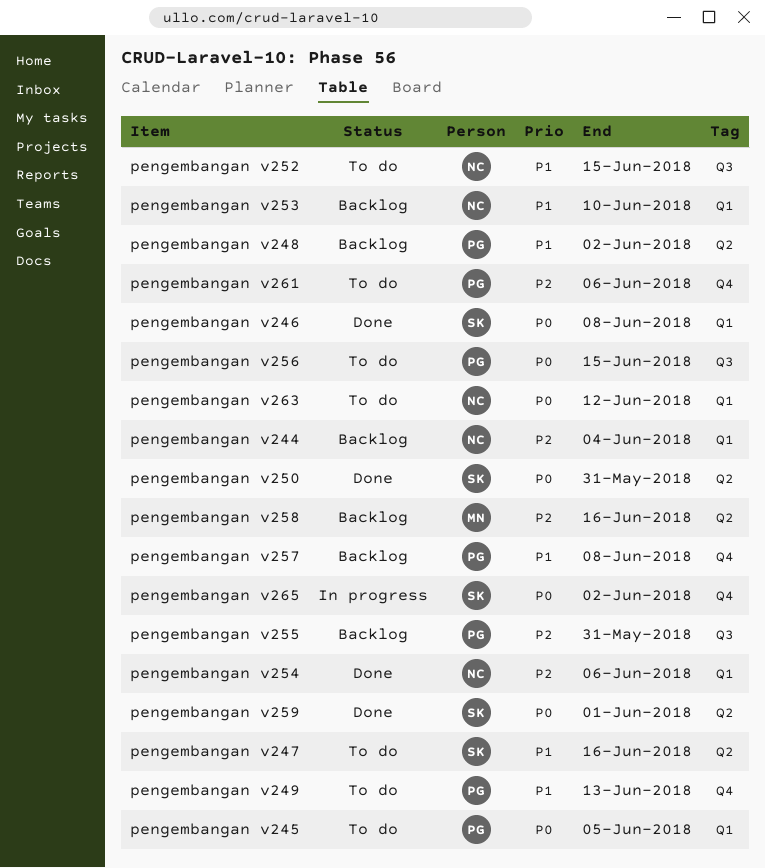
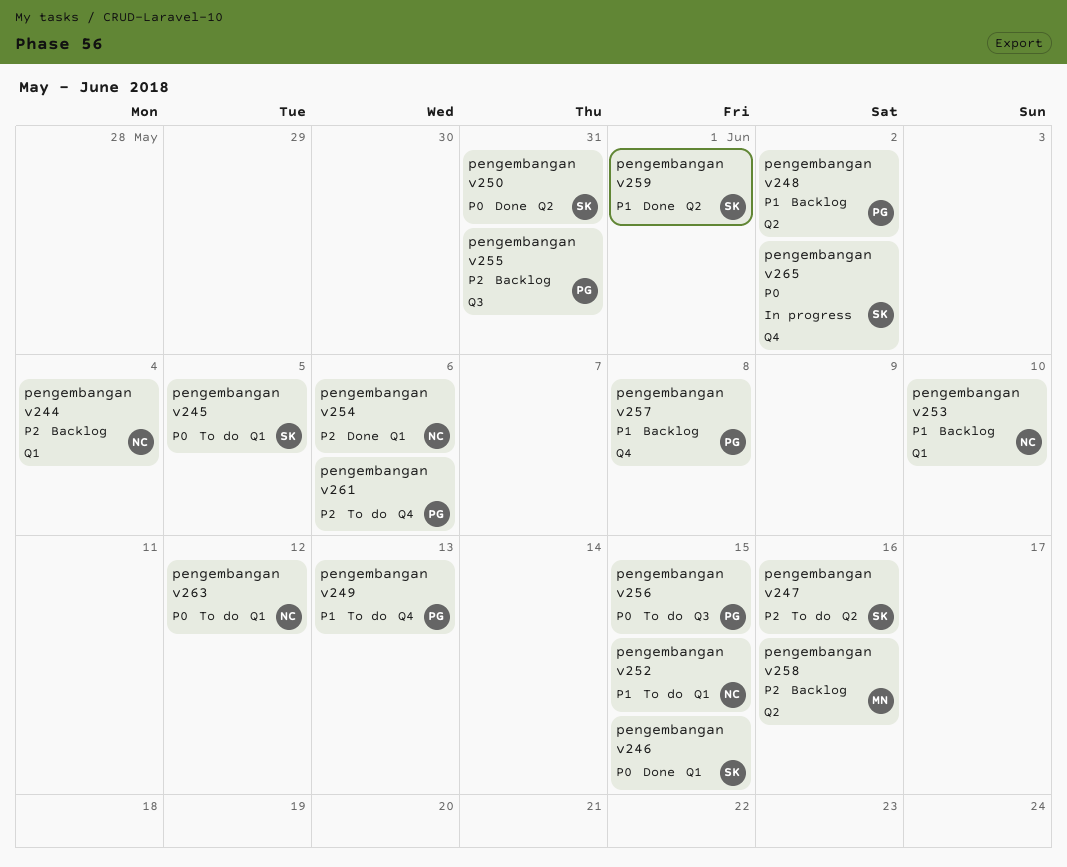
pengembangan v245, owner: PG -> SK
pengembangan v246, due: Jun 8 -> Jun 15
pengembangan v247, priority: P1 -> P2
pengembangan v252, label: Q3 -> Q1
pengembangan v259, priority: P0 -> P1

